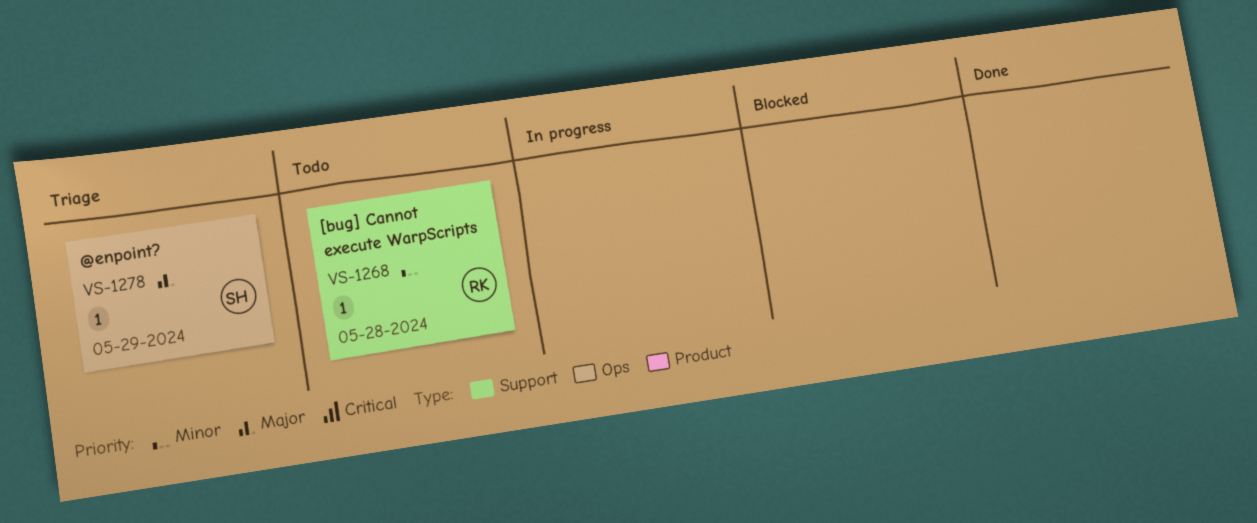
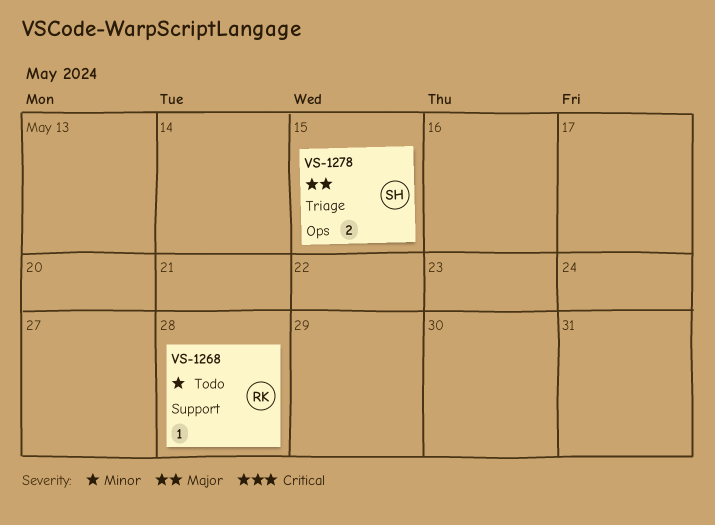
VS-1278, estimate: 1 -> 2
VS-1278, due: May 29 -> May 15

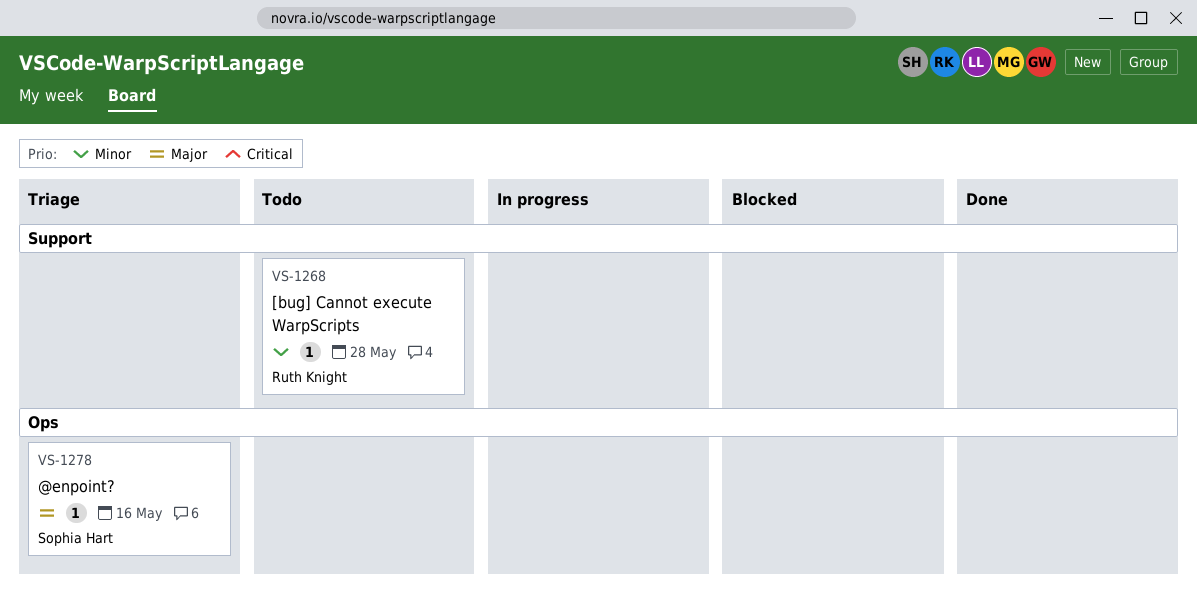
VS-1278, estimate: 2 -> 1
VS-1278, due: May 15 -> May 16

